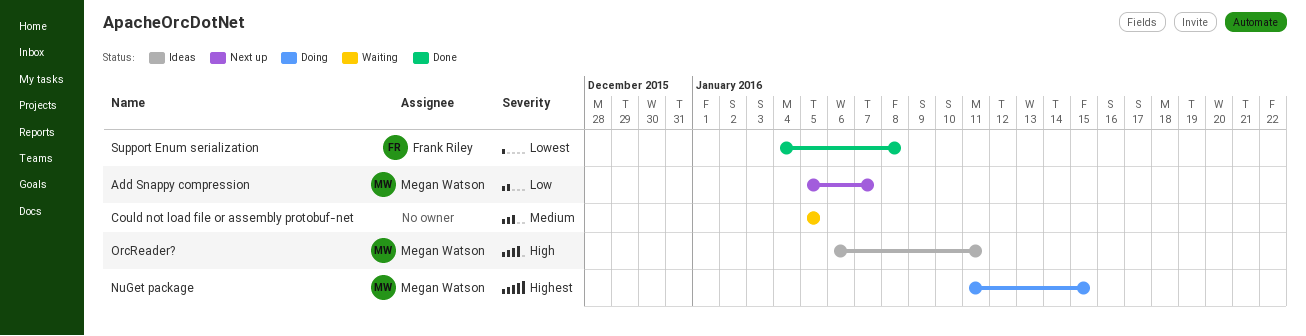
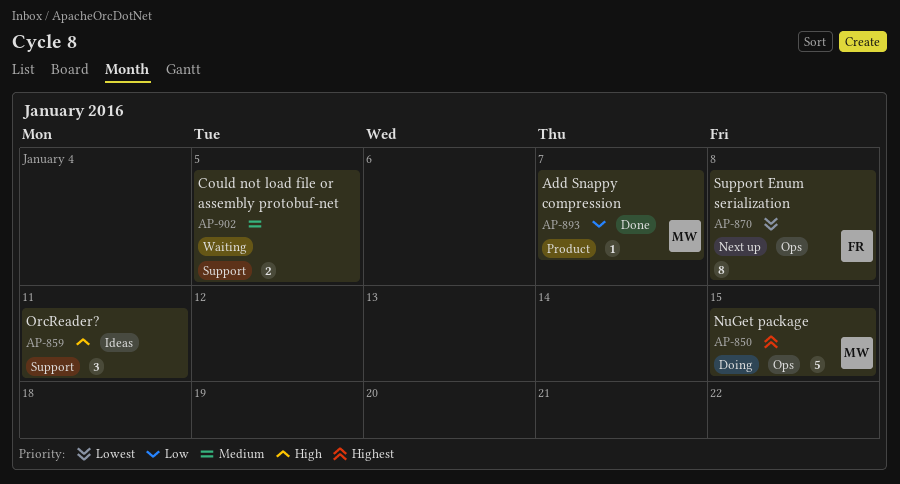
Add Snappy compression, status: Next up -> Done
OrcReader?, owner: Megan Watson -> none
Support Enum serialization, status: Done -> Next up

